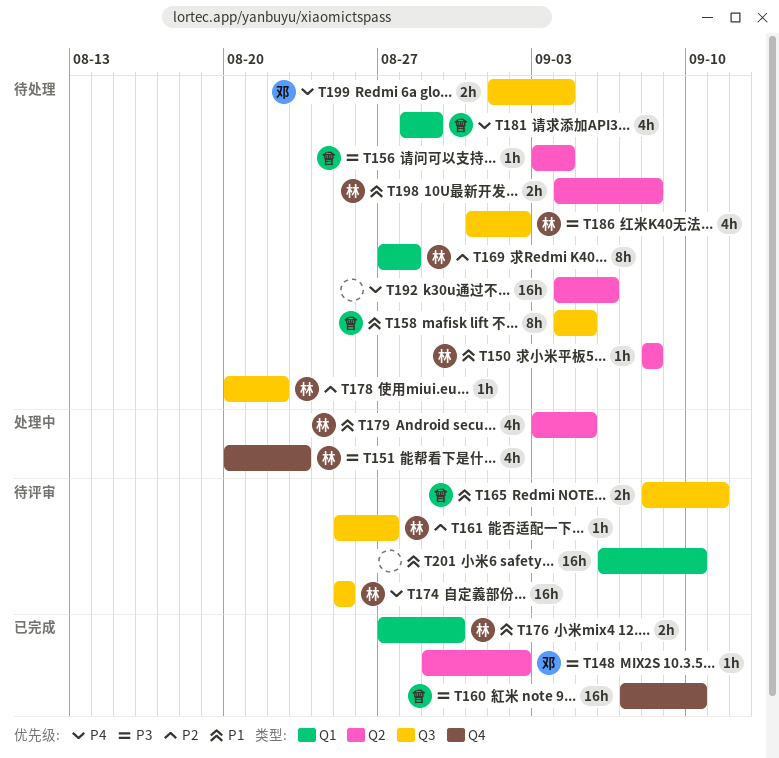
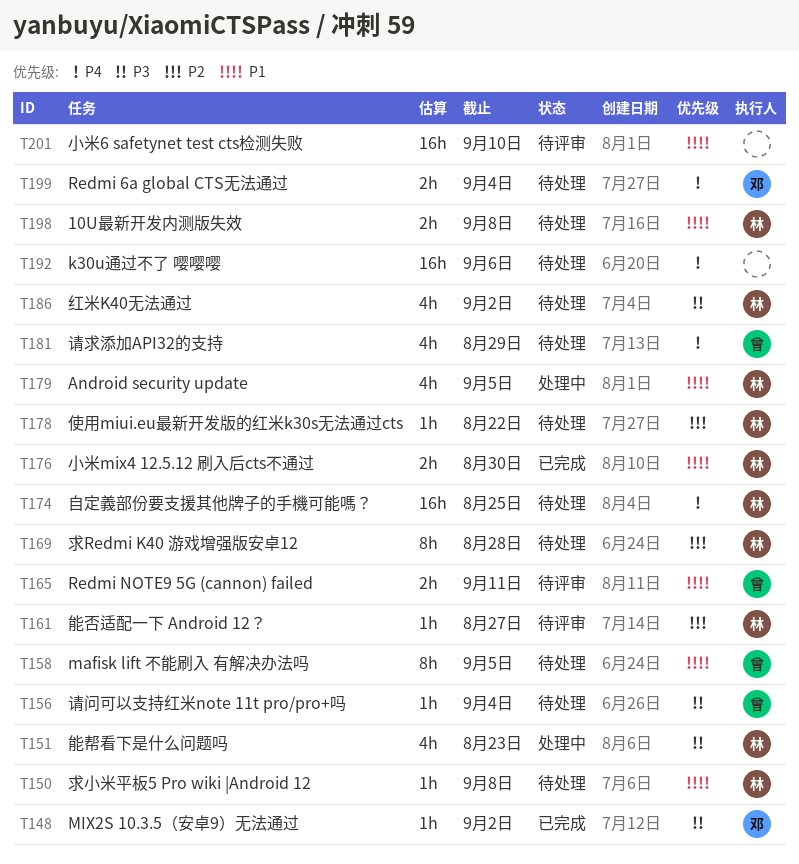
T160: present -> none
T174, status: 待评审 -> 待处理

